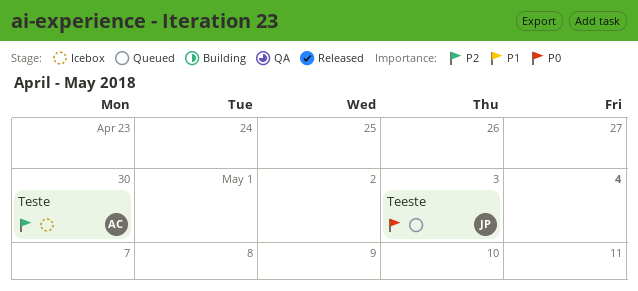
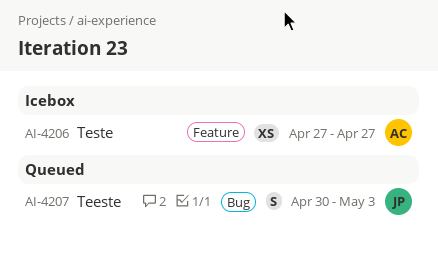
Teste, due: Apr 30 -> Apr 27

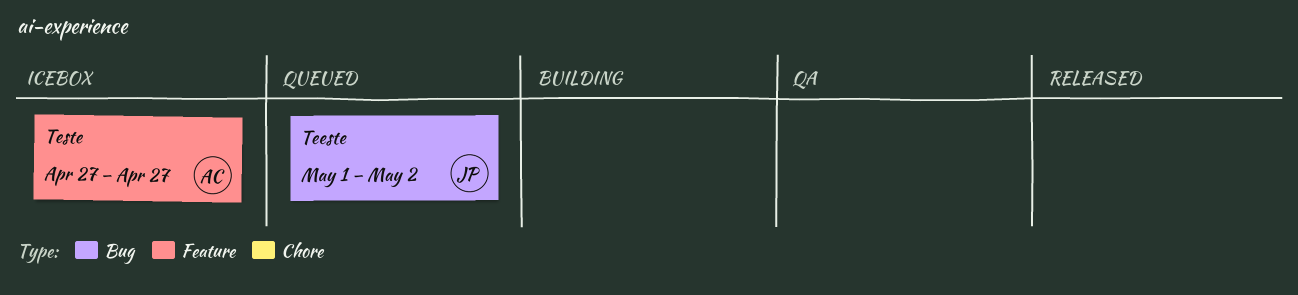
Teeste, start: Apr 30 -> May 1
Teeste, due: May 3 -> May 2

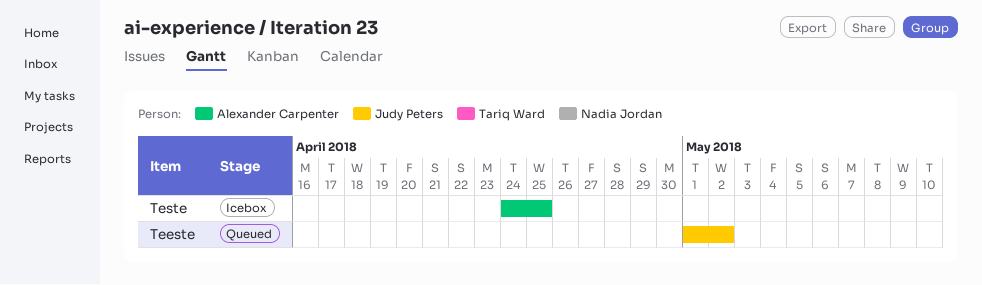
Teste, start: Apr 27 -> Apr 24
Teste, due: Apr 27 -> Apr 25

